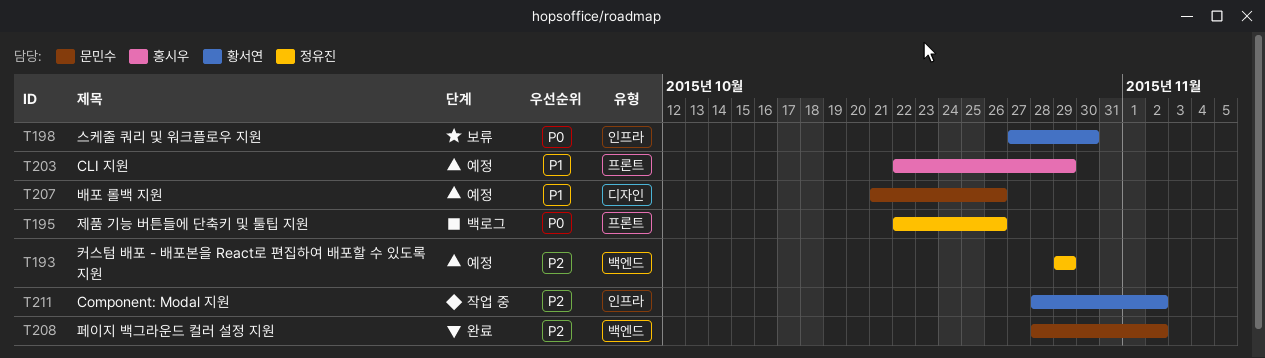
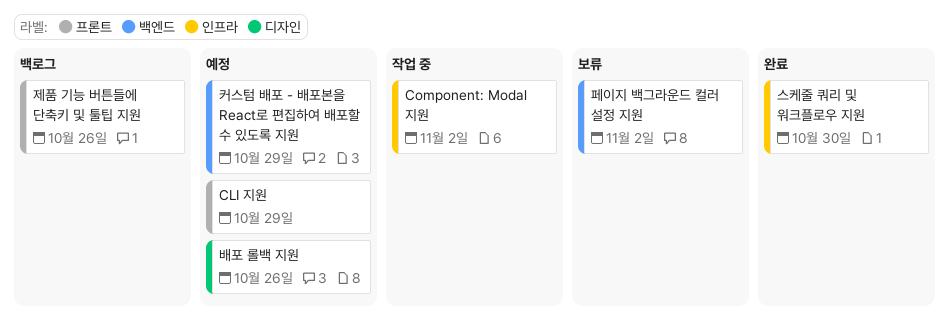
스케줄 쿼리 및 워크플로우 지원, status: 보류 -> 완료
페이지 백그라운드 컬러 설정 지원, status: 완료 -> 보류

